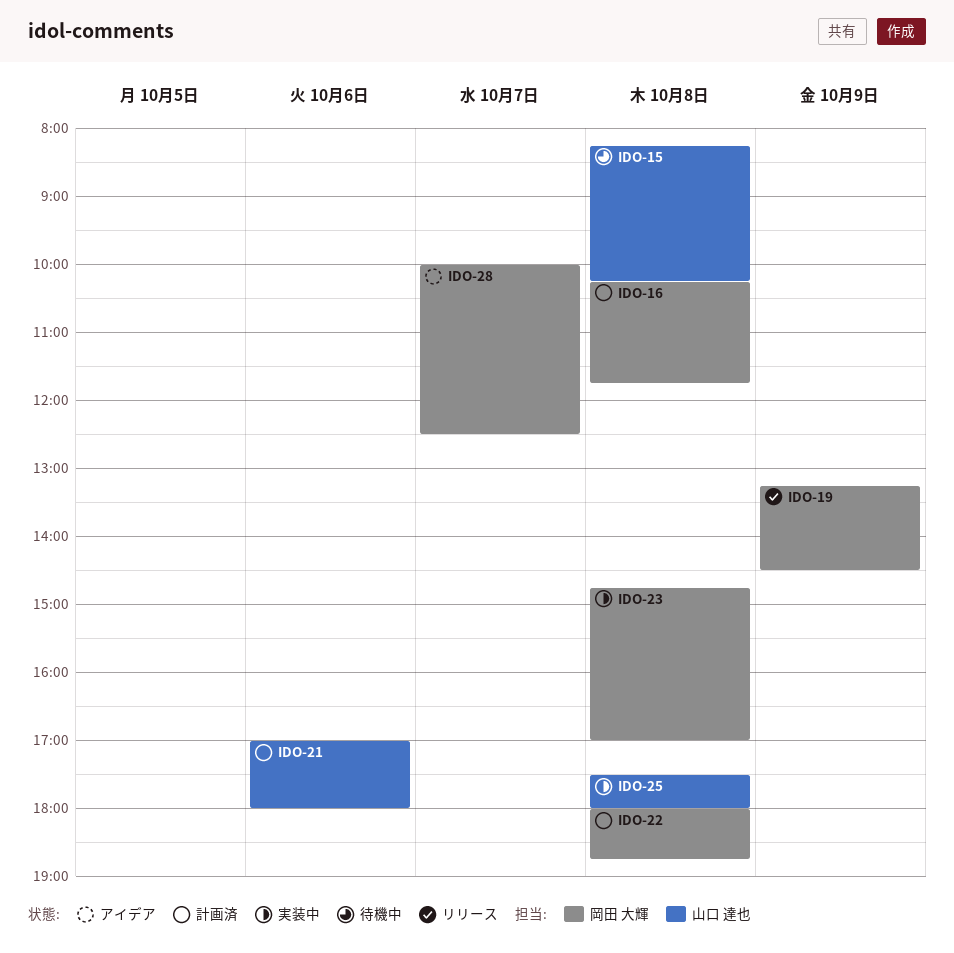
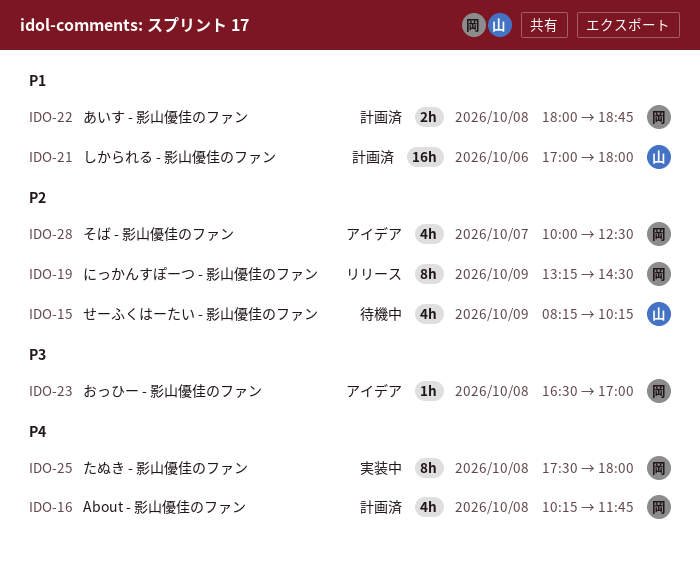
IDO-15, day: Oct 8 -> Oct 9
IDO-23, status: 実装中 -> アイデア
IDO-23, begins: 14:45 -> 16:30
IDO-25, owner: 山口 達也 -> 岡田 大輝

